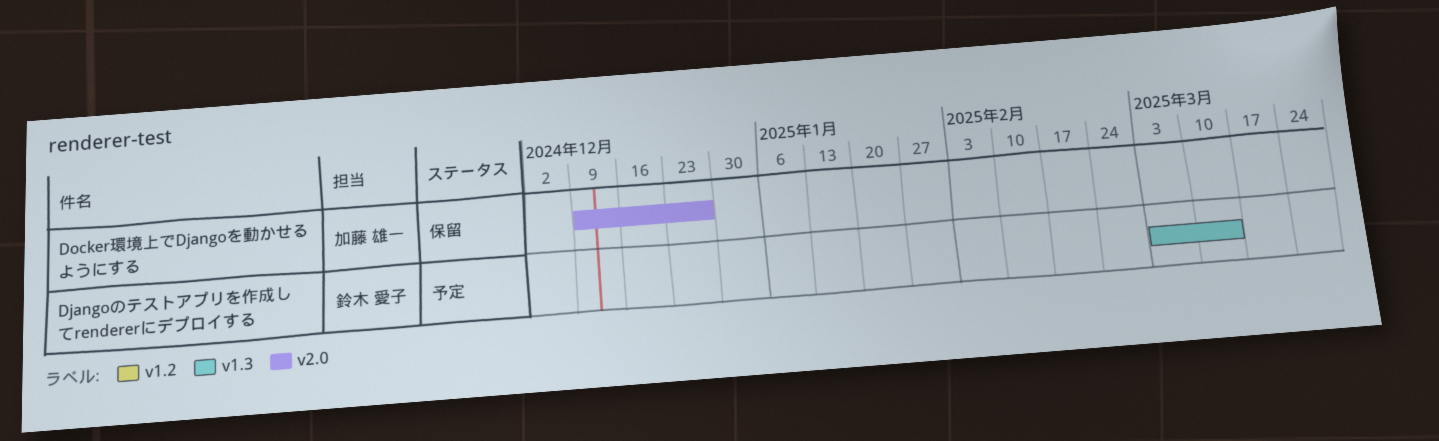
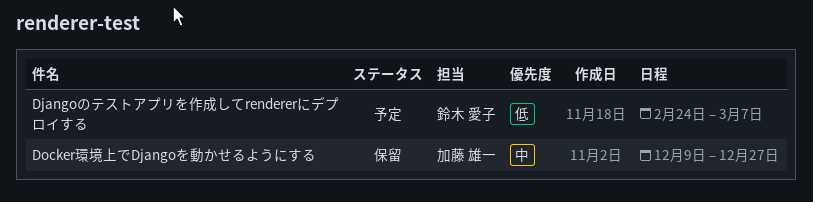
Djangoのテストアプリを作成してrendererにデプロイする, start: Mar 3 -> Feb 24
Djangoのテストアプリを作成してrendererにデプロイする, due: Mar 14 -> Mar 7

